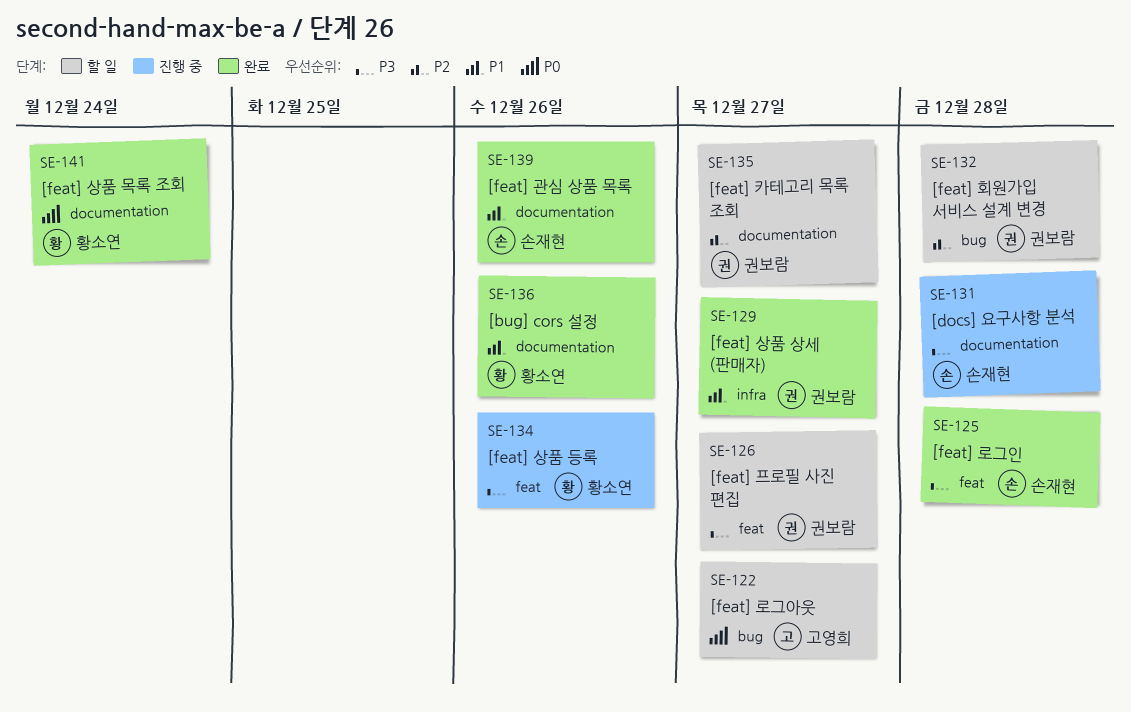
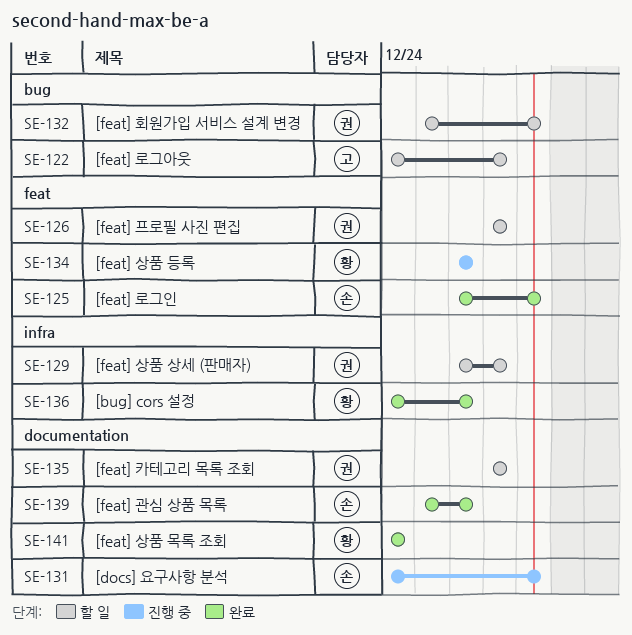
SE-129, status: 완료 -> 할 일
SE-136, label: documentation -> infra

